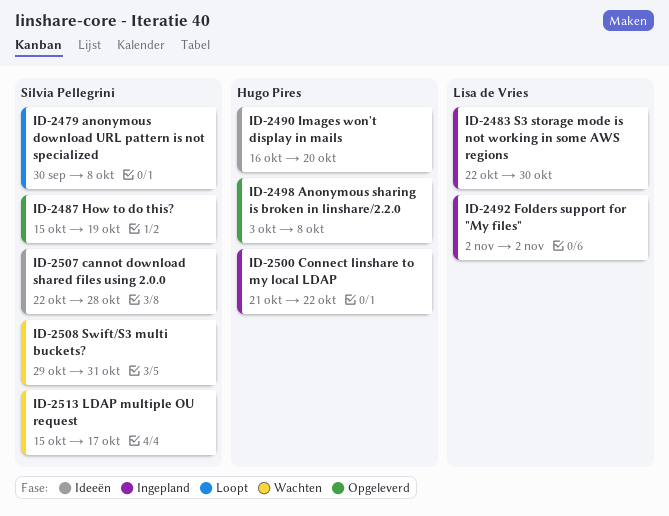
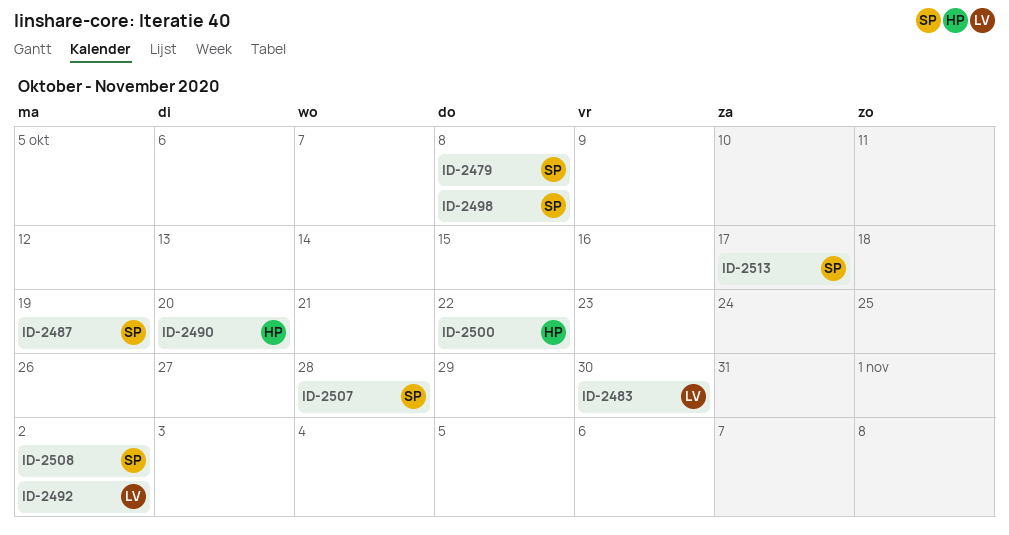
ID-2498, owner: Hugo Pires -> Silvia Pellegrini
ID-2508, due: Oct 31 -> Nov 2

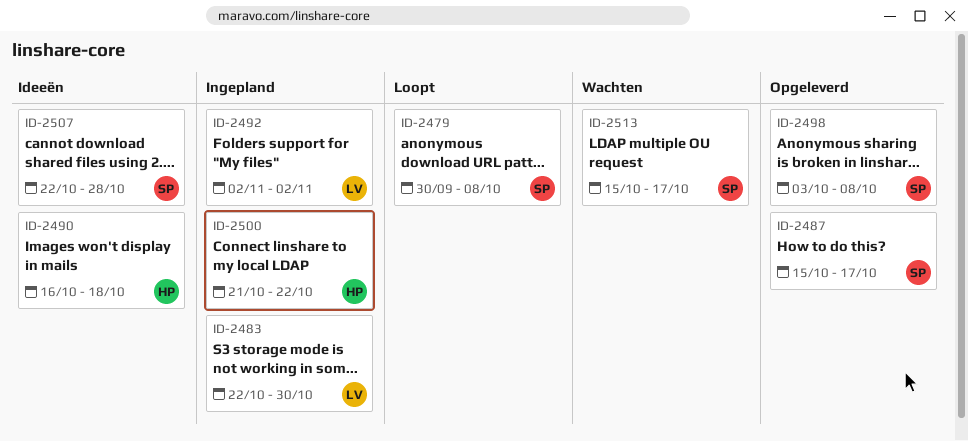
ID-2487, due: Oct 19 -> Oct 17
ID-2490, due: Oct 20 -> Oct 18
ID-2508: present -> none

